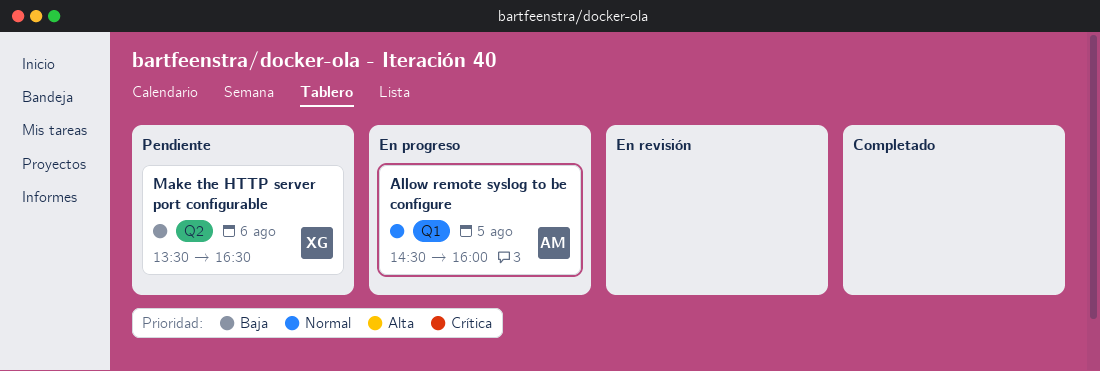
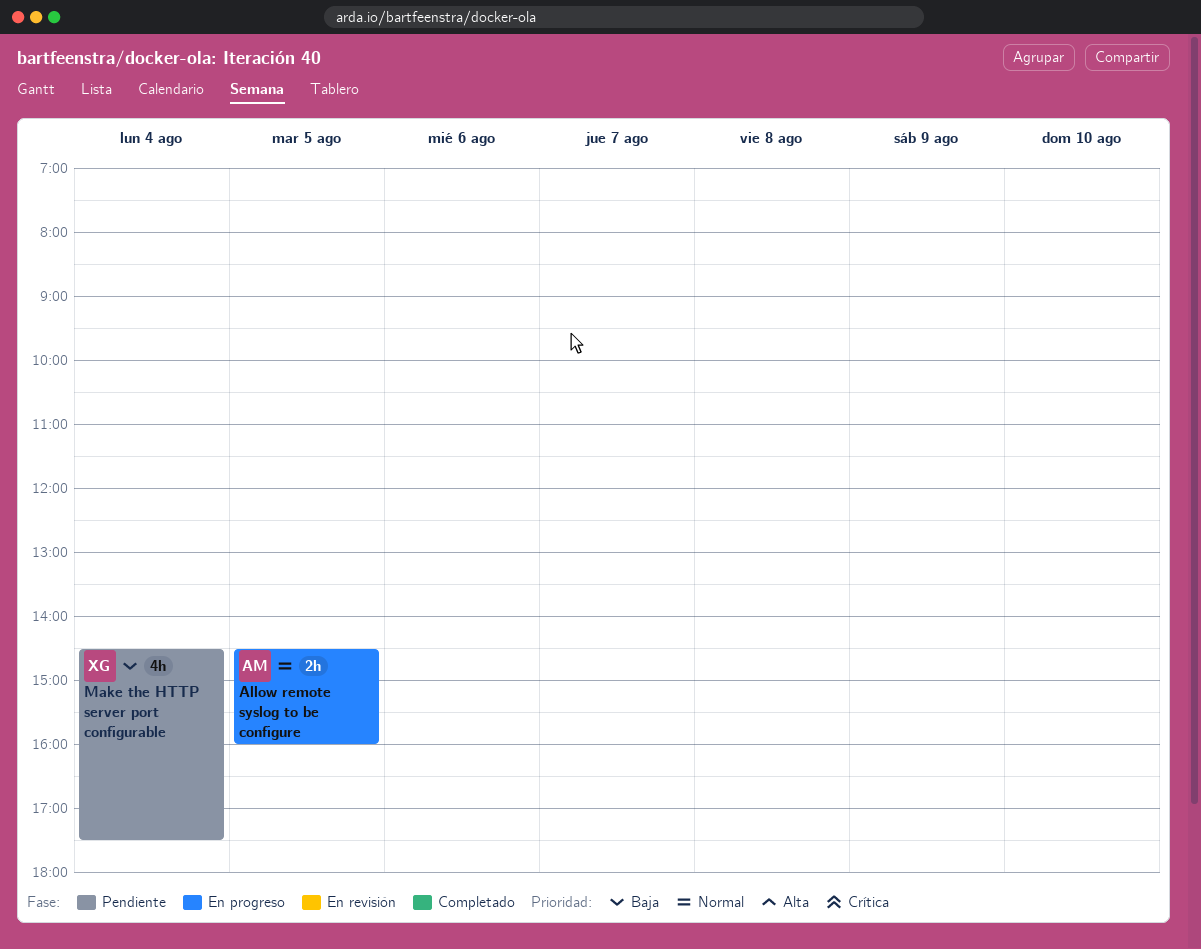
Make the HTTP server port configurable, day: Aug 6 -> Aug 4
Make the HTTP server port configurable, begins: 13:30 -> 14:30
Make the HTTP server port configurable, ends: 16:30 -> 17:30

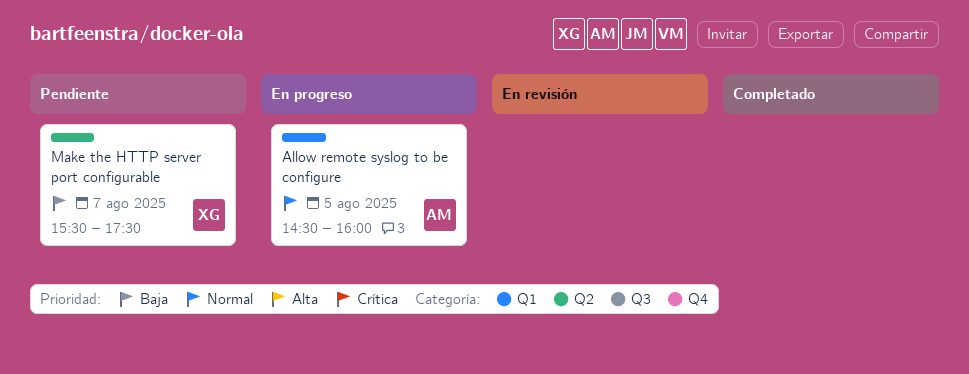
Make the HTTP server port configurable, day: Aug 4 -> Aug 7
Make the HTTP server port configurable, begins: 14:30 -> 15:30

